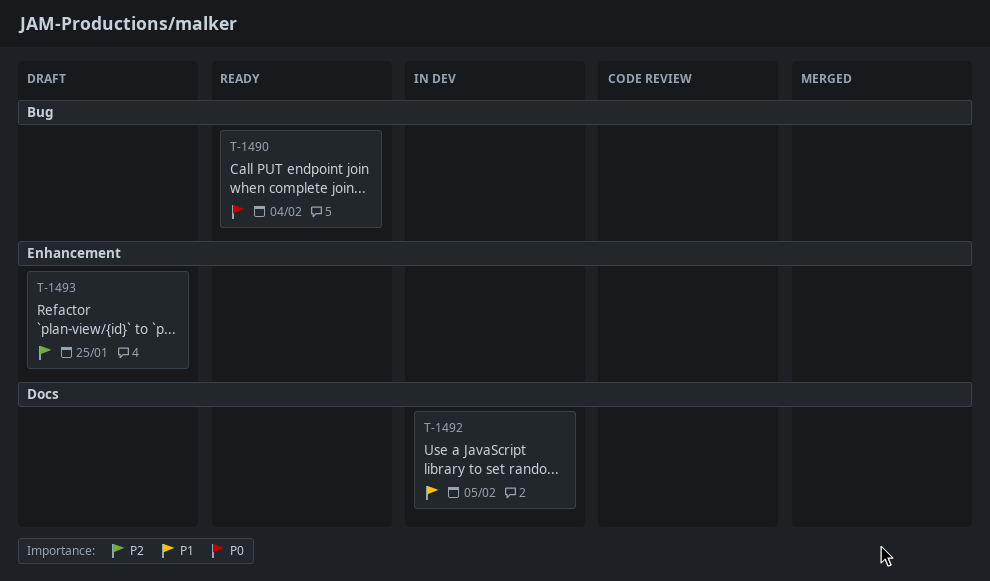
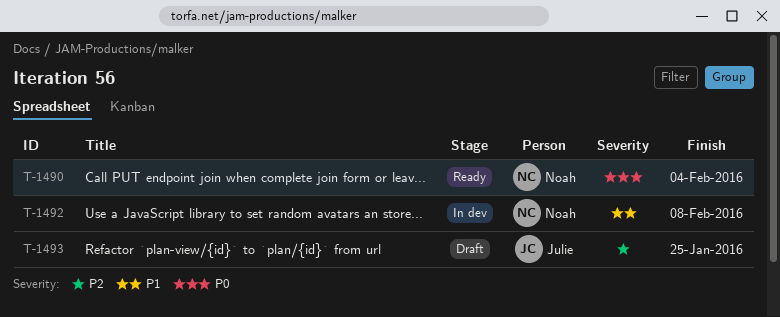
T-1492, due: Feb 5 -> Feb 8

